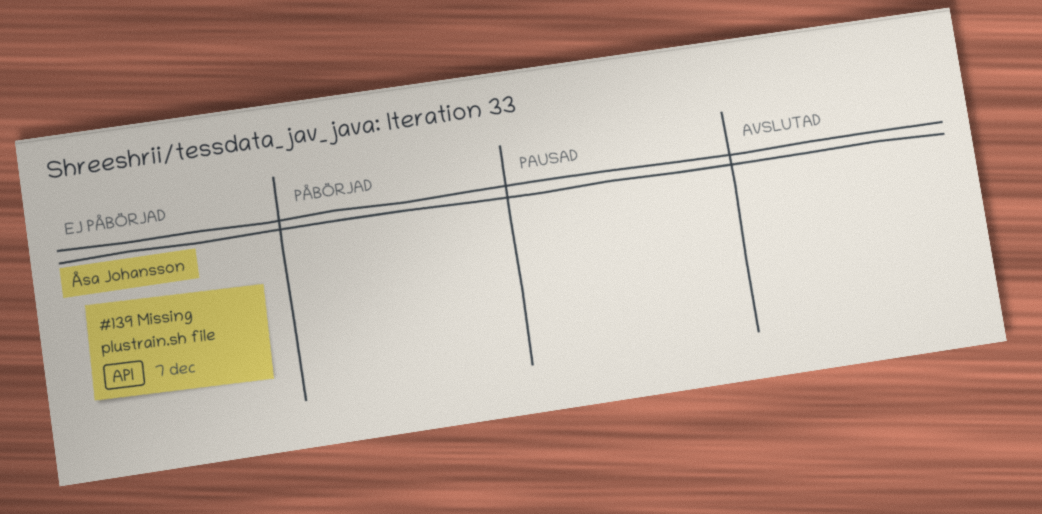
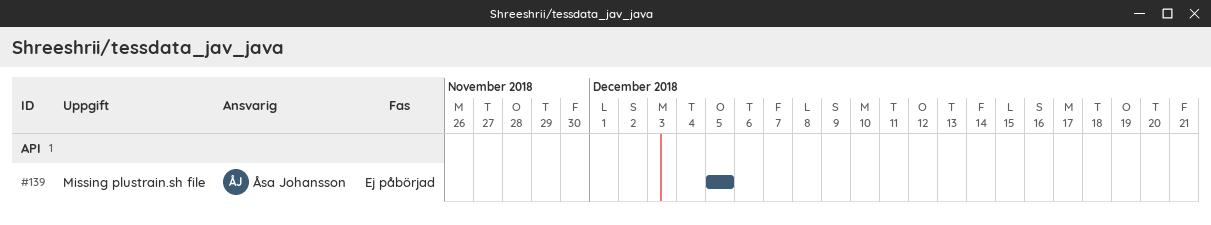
#139, due: Dec 7 -> Dec 5

